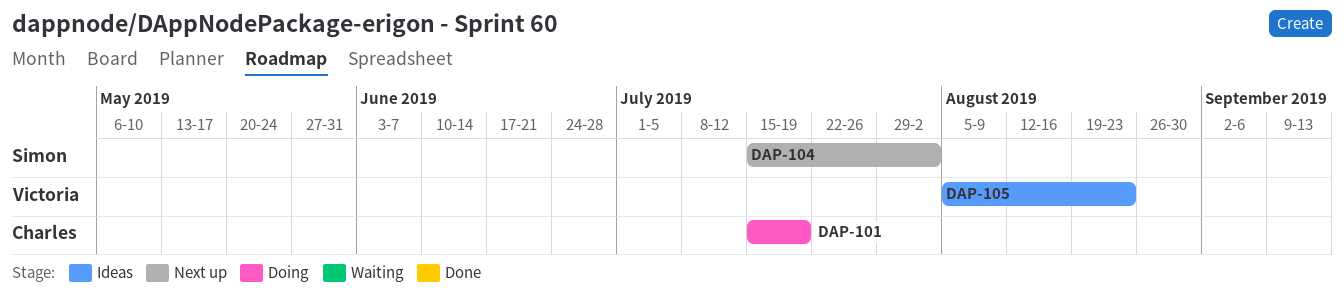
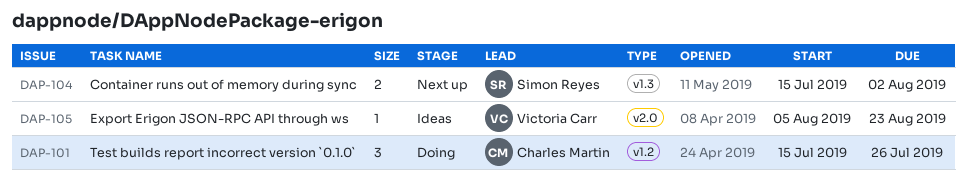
DAP-101, due: Jul 19 -> Jul 26

